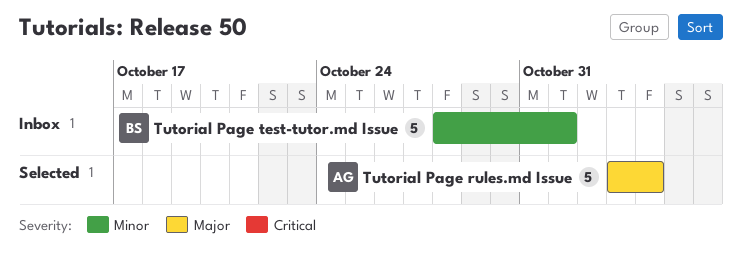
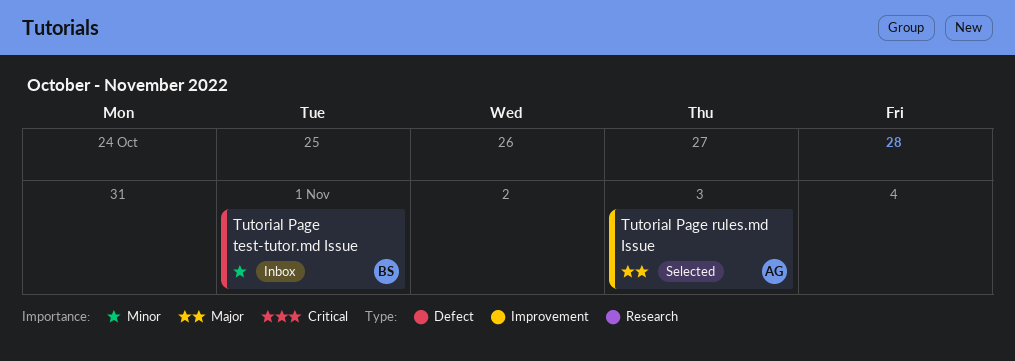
Tutorial Page rules.md Issue, due: Nov 4 -> Nov 3

